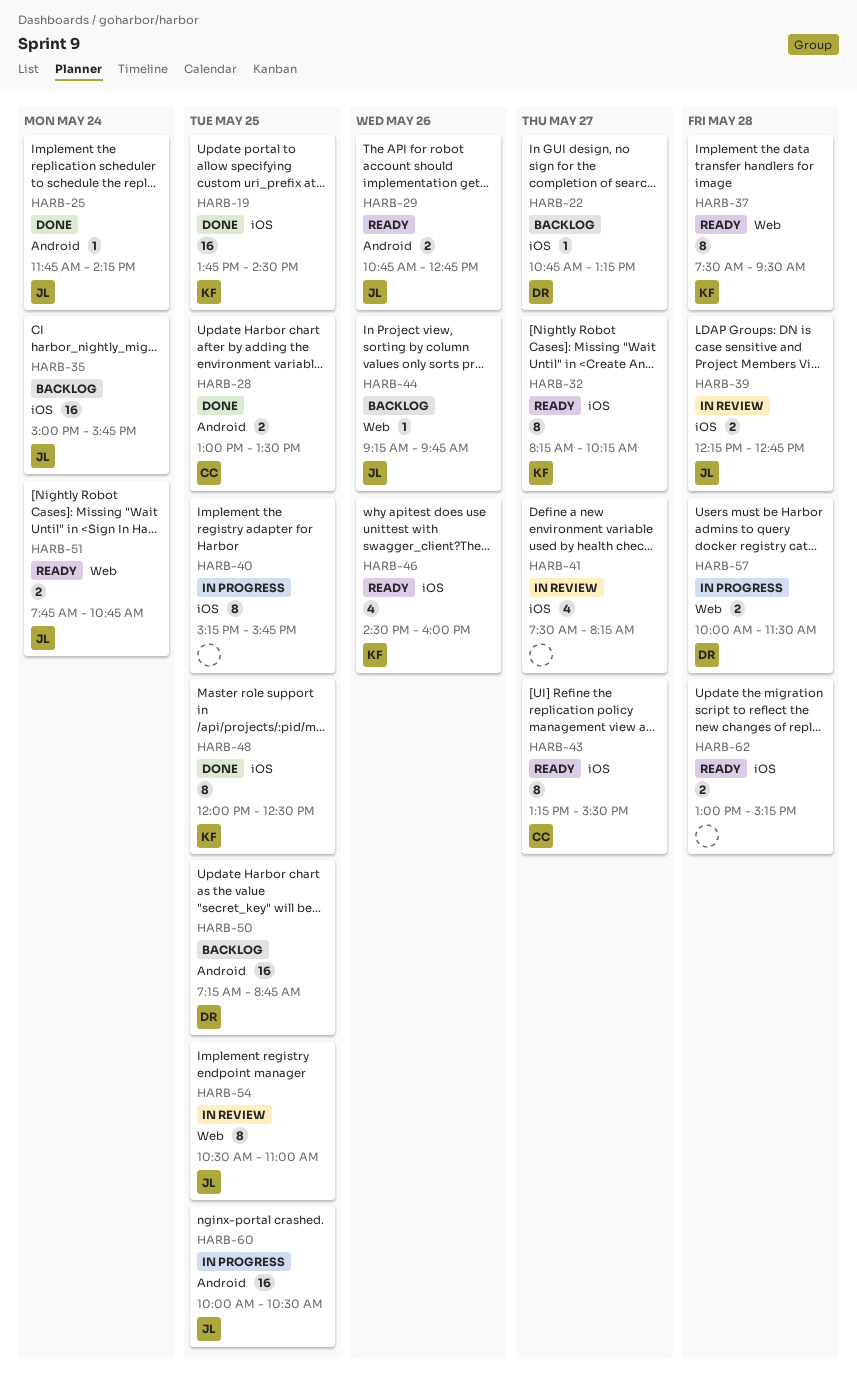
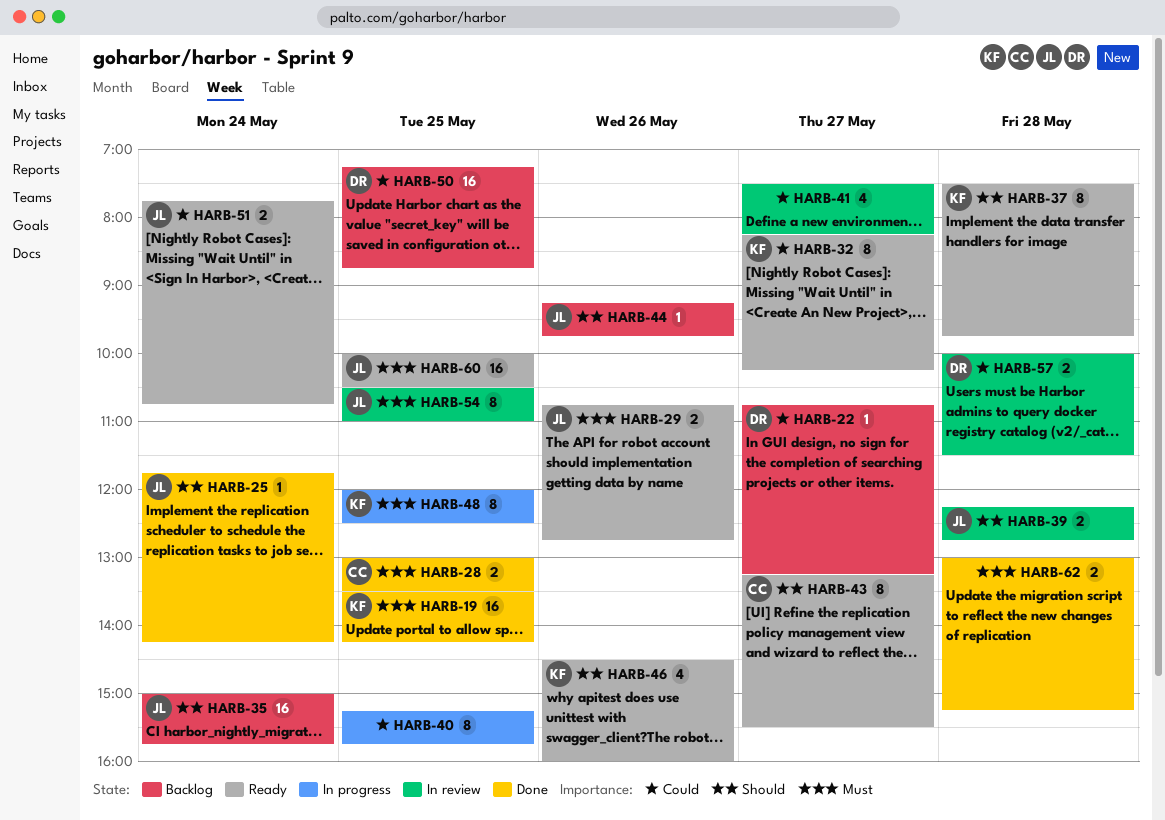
HARB-19, begins: 13:45 -> 13:30
HARB-19, ends: 14:30 -> 14:15
HARB-37, ends: 09:30 -> 09:45
HARB-48, status: Done -> In progress
HARB-57, status: In progress -> In review
HARB-60, status: In progress -> Ready
HARB-62, status: Ready -> Done

